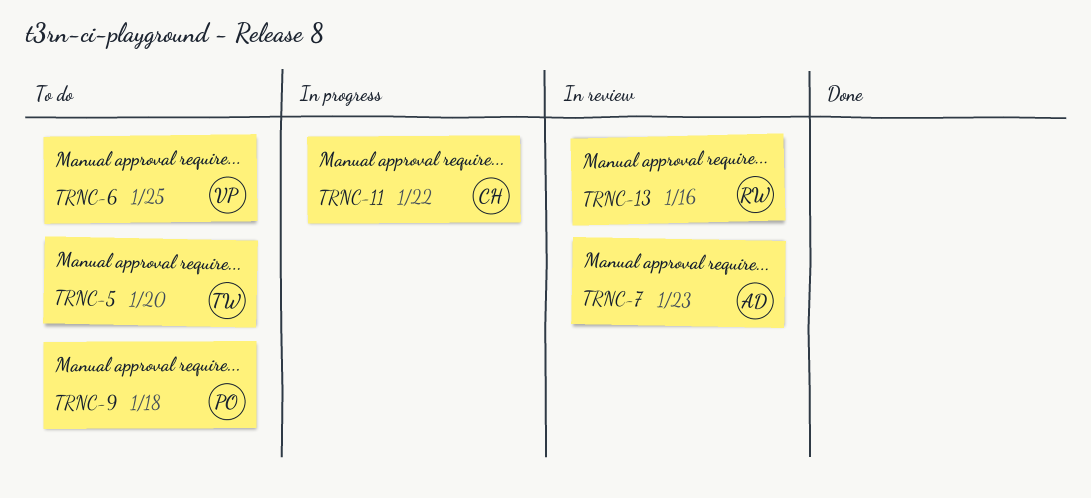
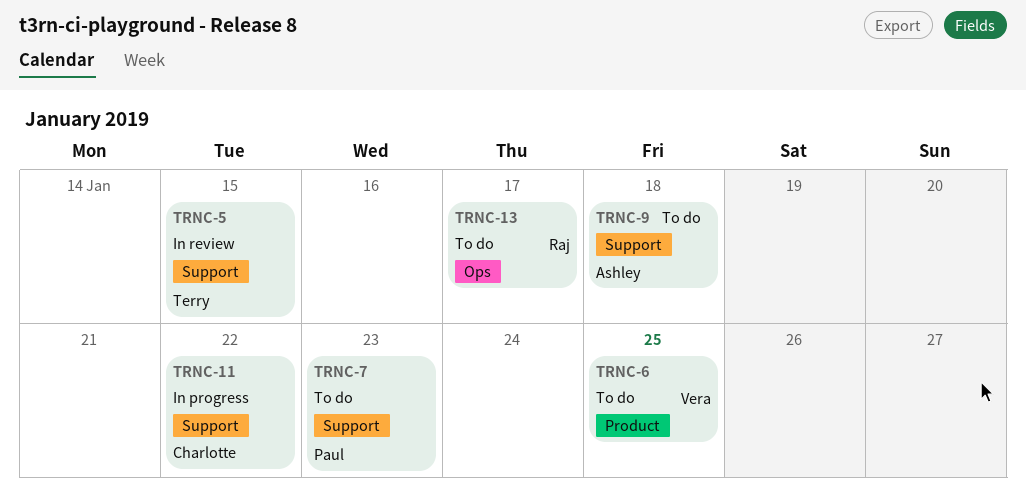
TRNC-5, status: To do -> In review
TRNC-5, due: Jan 20 -> Jan 15
TRNC-7, status: In review -> To do
TRNC-7, owner: Ashley -> Paul
TRNC-9, owner: Paul -> Ashley
TRNC-13, status: In review -> To do
TRNC-13, due: Jan 16 -> Jan 17

